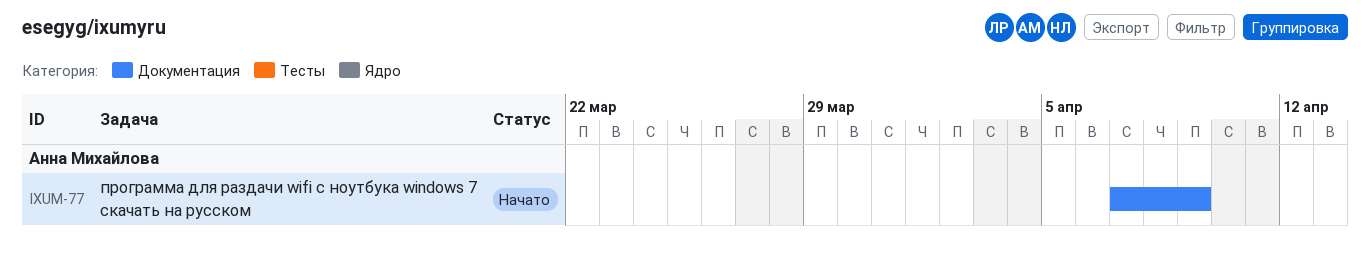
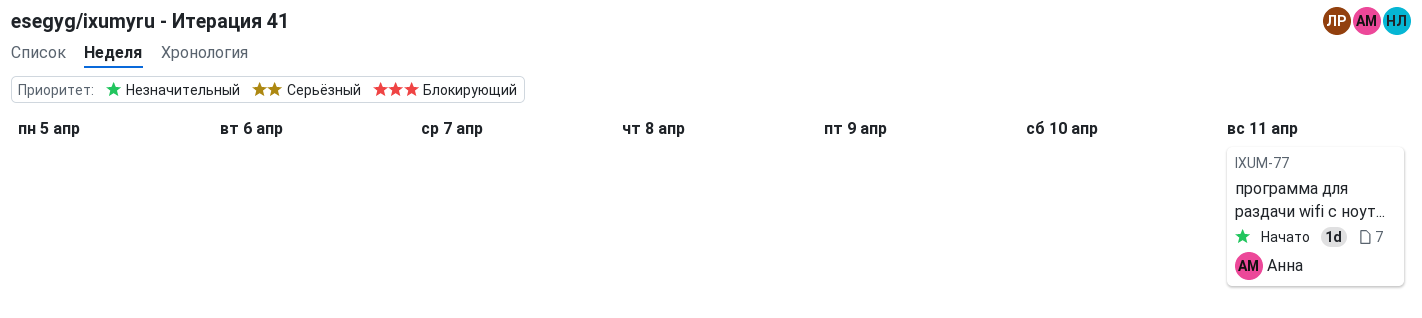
IXUM-77, due: Apr 9 -> Apr 11

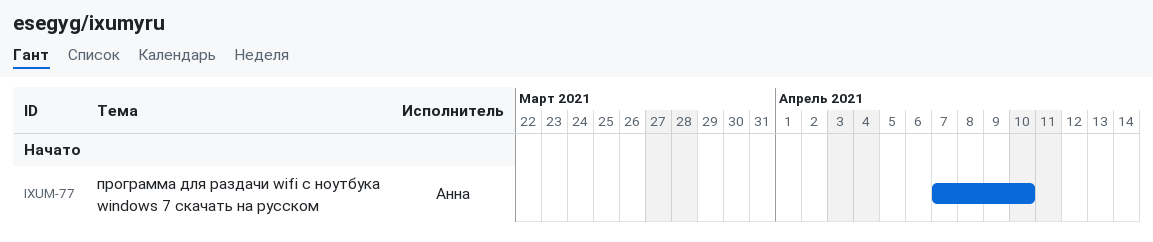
IXUM-77, due: Apr 11 -> Apr 10

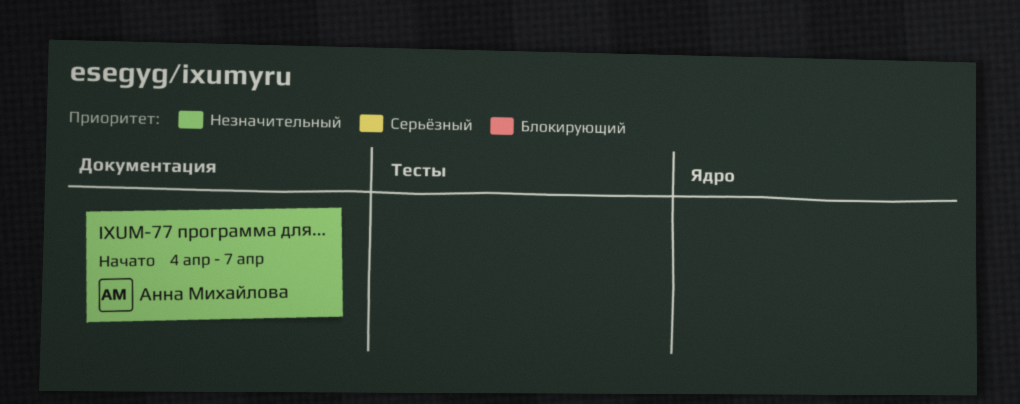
IXUM-77, start: Apr 7 -> Apr 4
IXUM-77, due: Apr 10 -> Apr 7

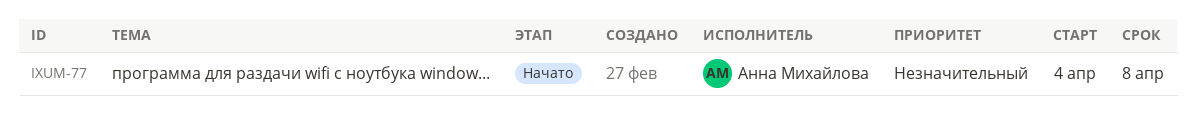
IXUM-77, due: Apr 7 -> Apr 8

